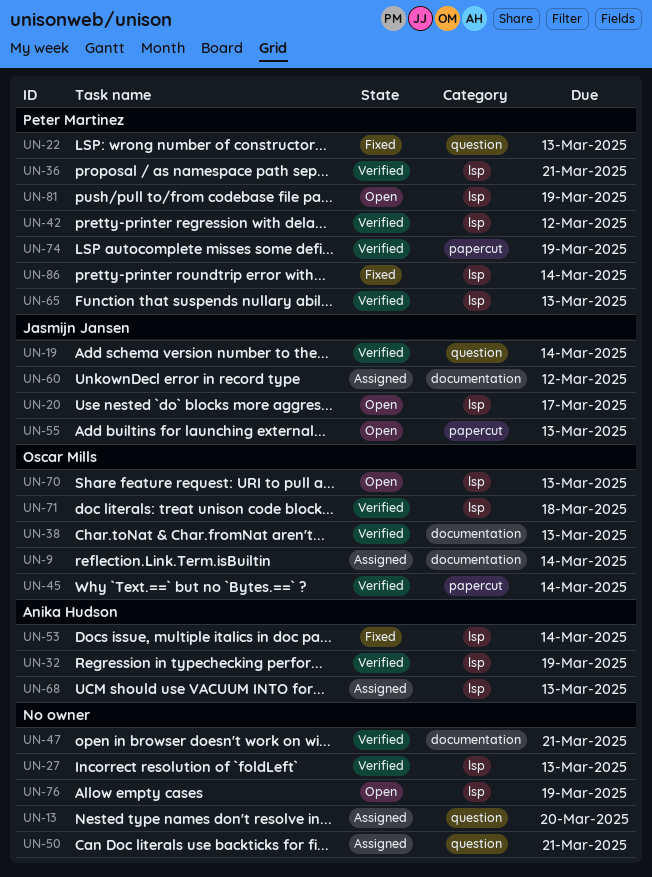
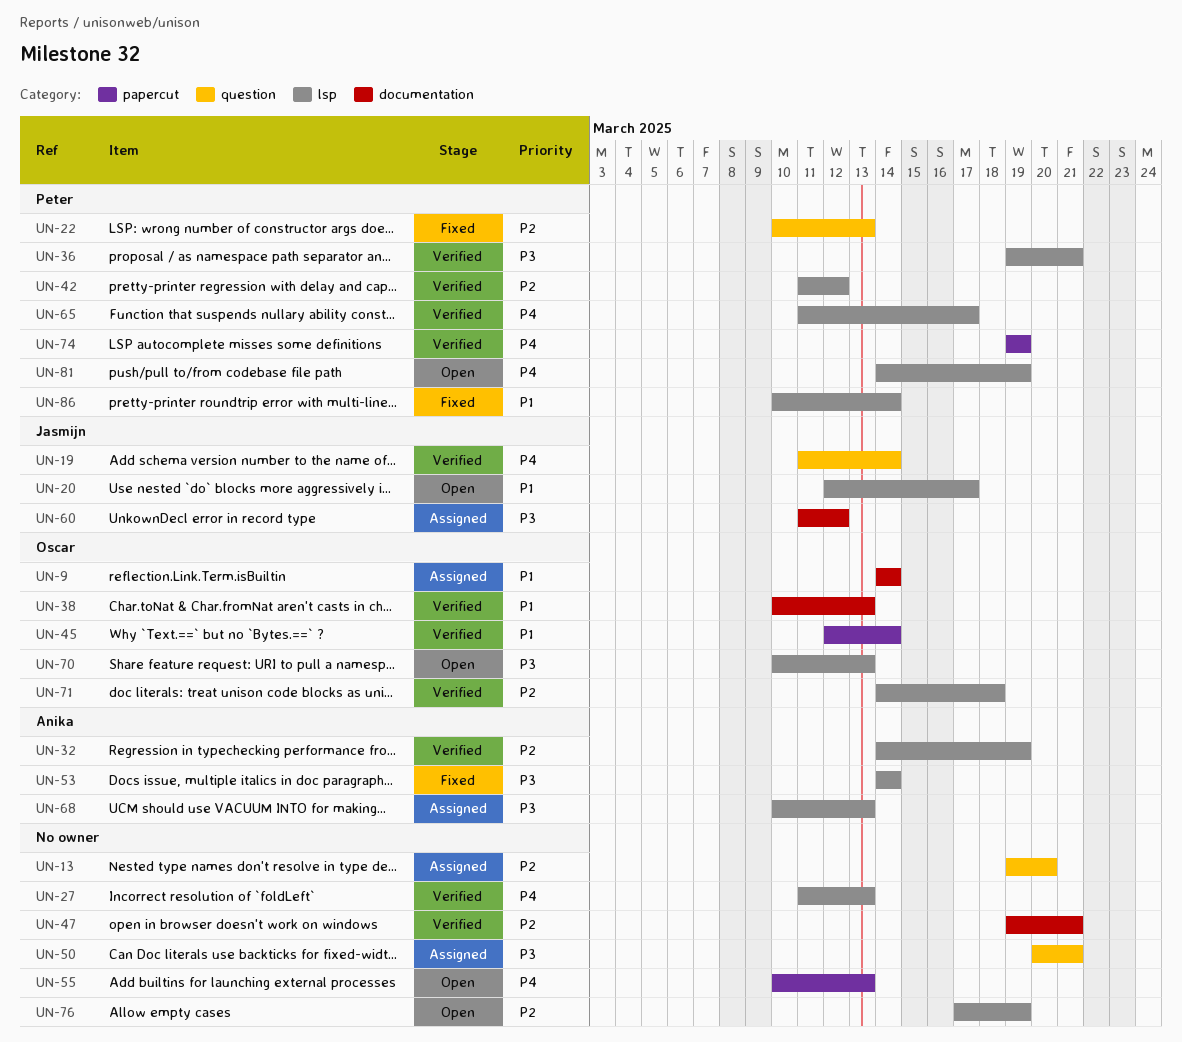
UN-55, owner: Jasmijn Jansen -> none
UN-65, due: Mar 13 -> Mar 17

